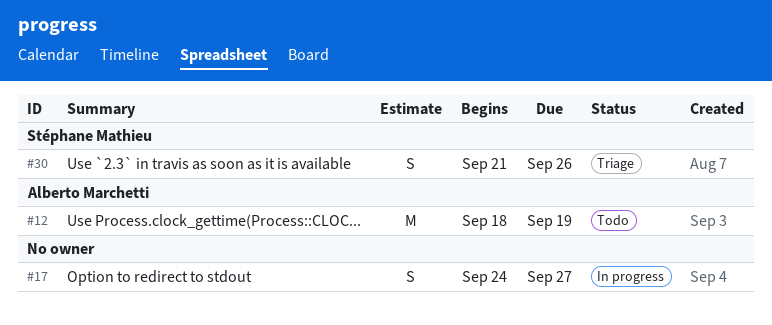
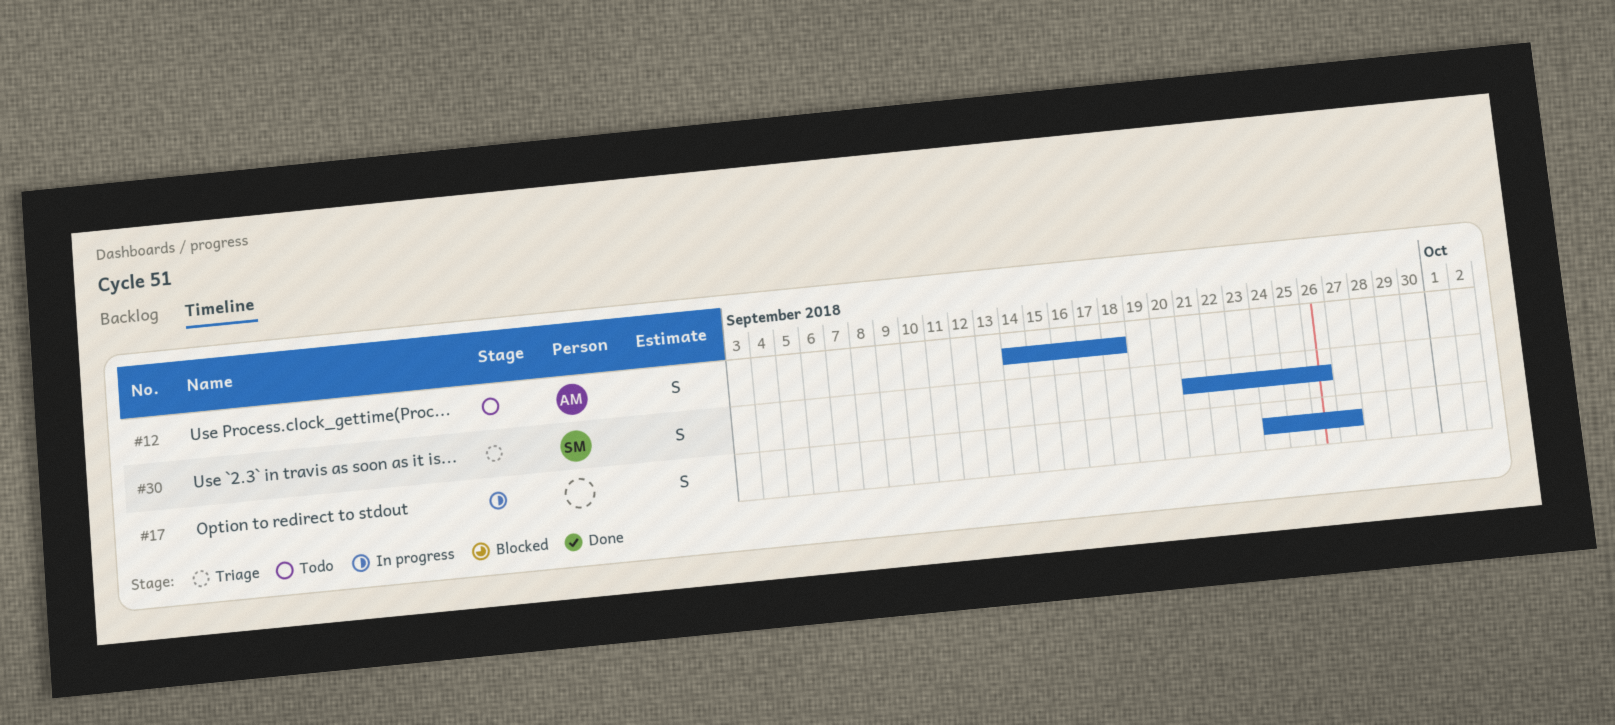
#12, estimate: M -> S
#12, start: Sep 18 -> Sep 14
#12, due: Sep 19 -> Sep 18

